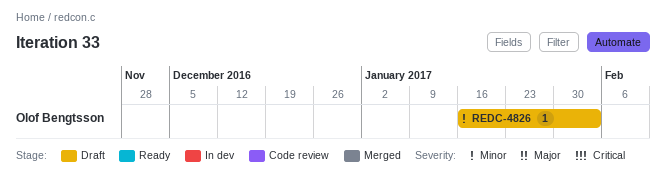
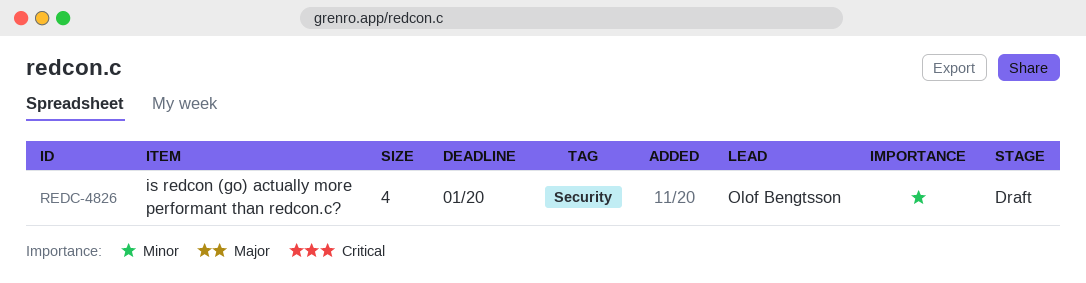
REDC-4826, estimate: 1 -> 4
REDC-4826, due: Feb 3 -> Jan 20

